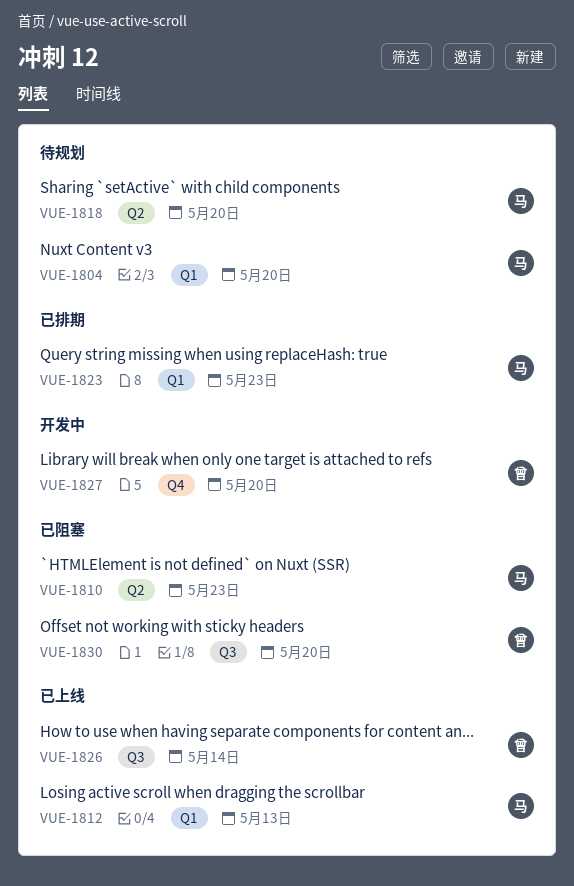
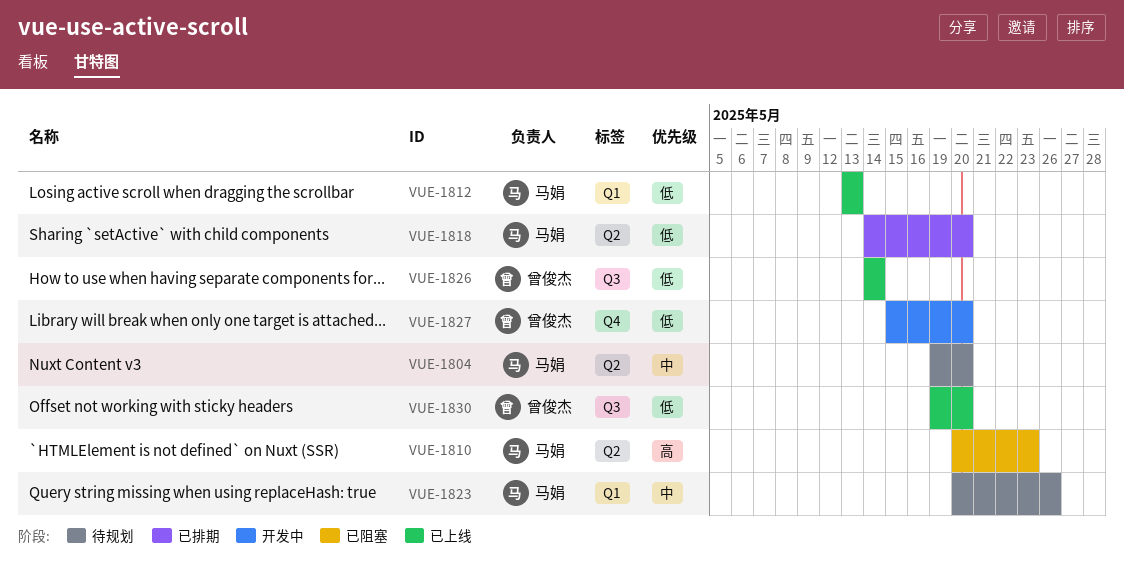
VUE-1804, label: Q1 -> Q2
VUE-1818, status: 待规划 -> 已排期
VUE-1823, status: 已排期 -> 待规划
VUE-1823, due: May 23 -> May 26
VUE-1830, status: 已阻塞 -> 已上线

